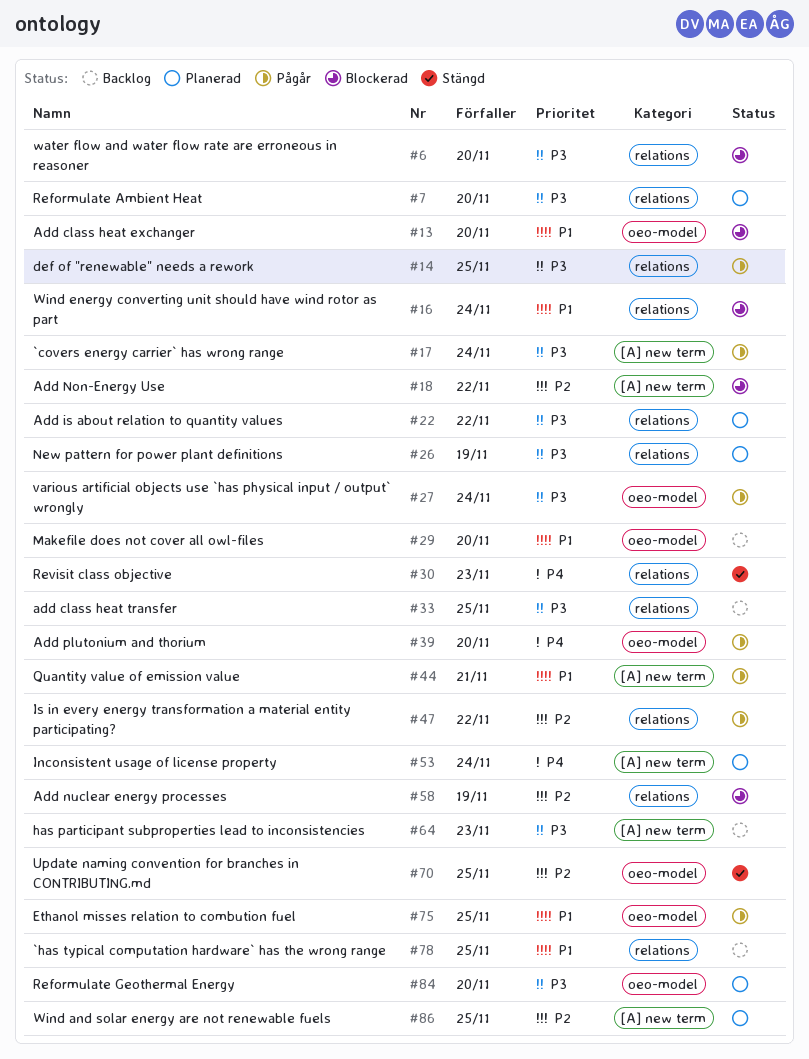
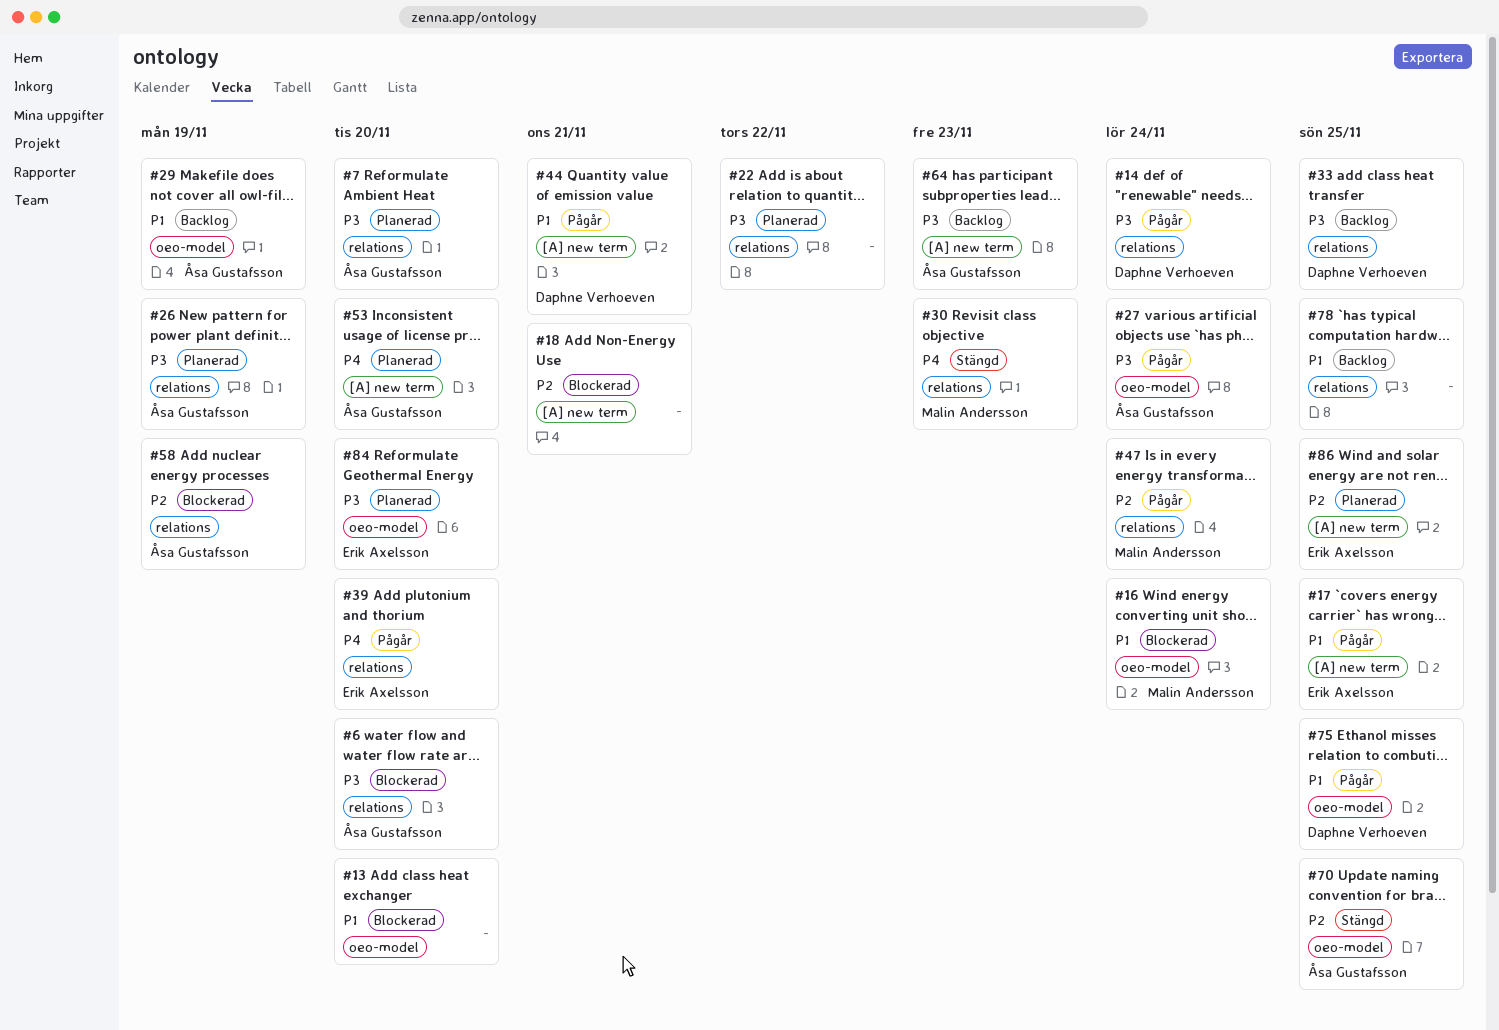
#14, due: Nov 25 -> Nov 24
#16, label: relations -> oeo-model
#17, priority: P3 -> P1
#17, due: Nov 24 -> Nov 25
#18, due: Nov 22 -> Nov 21
#29, due: Nov 20 -> Nov 19
#39, label: oeo-model -> relations
#47, due: Nov 22 -> Nov 24
#53, due: Nov 24 -> Nov 20

